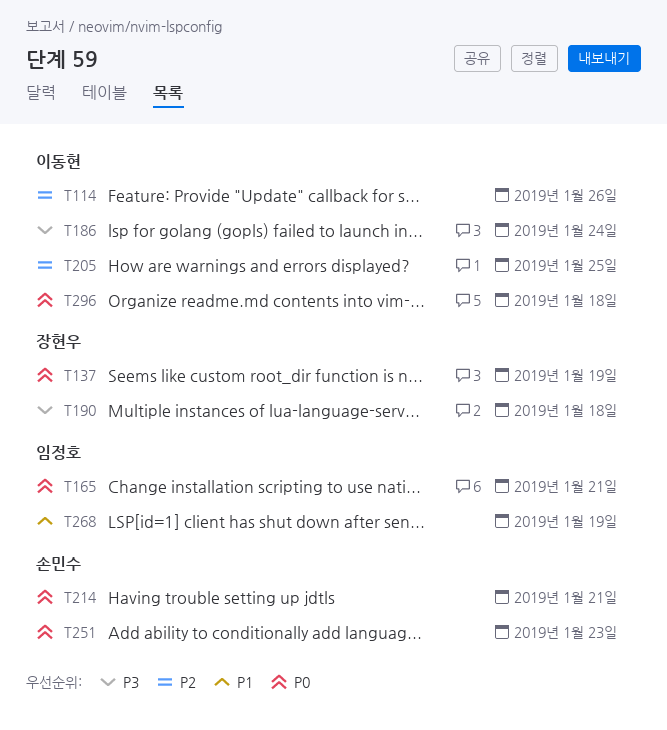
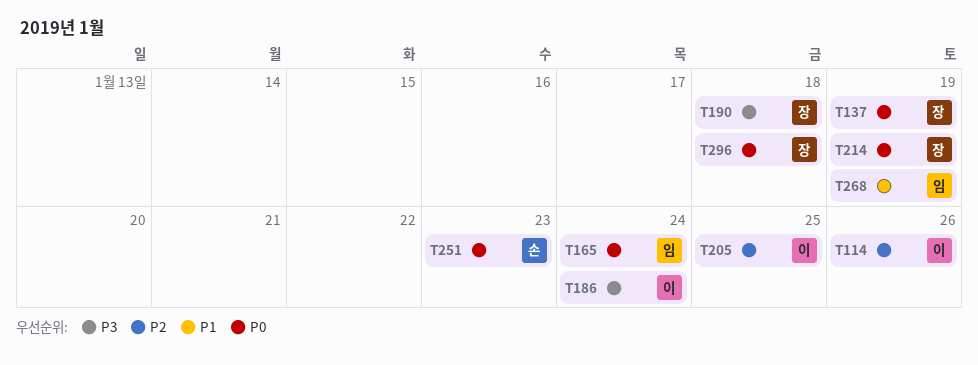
T165, due: Jan 21 -> Jan 24
T214, owner: 손민수 -> 장현우
T214, due: Jan 21 -> Jan 19
T296, owner: 이동현 -> 장현우

